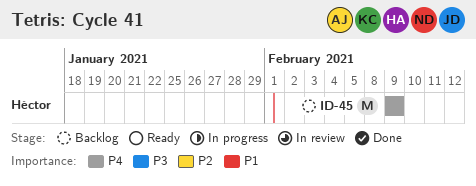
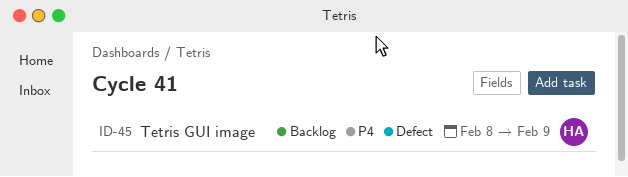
ID-45, start: Feb 9 -> Feb 8

